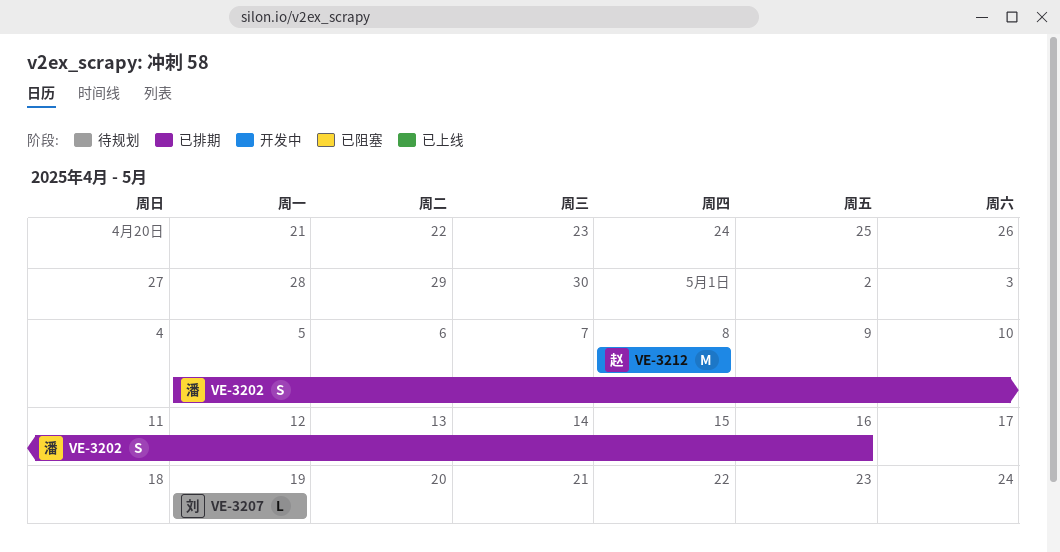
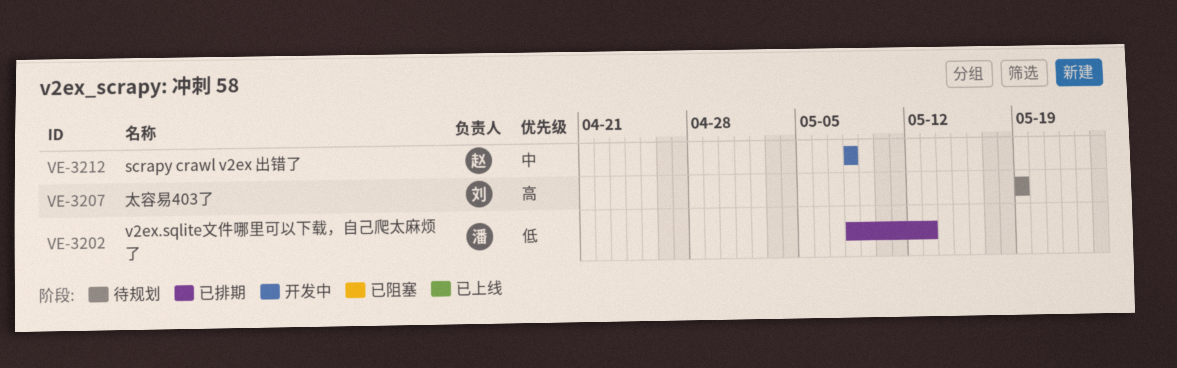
VE-3202, start: May 5 -> May 8
VE-3202, due: May 16 -> May 13

